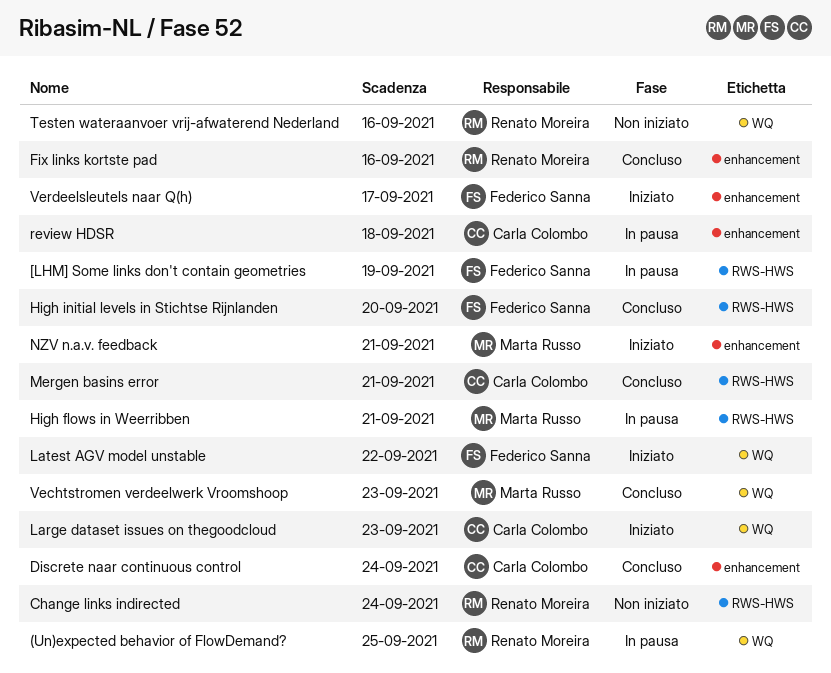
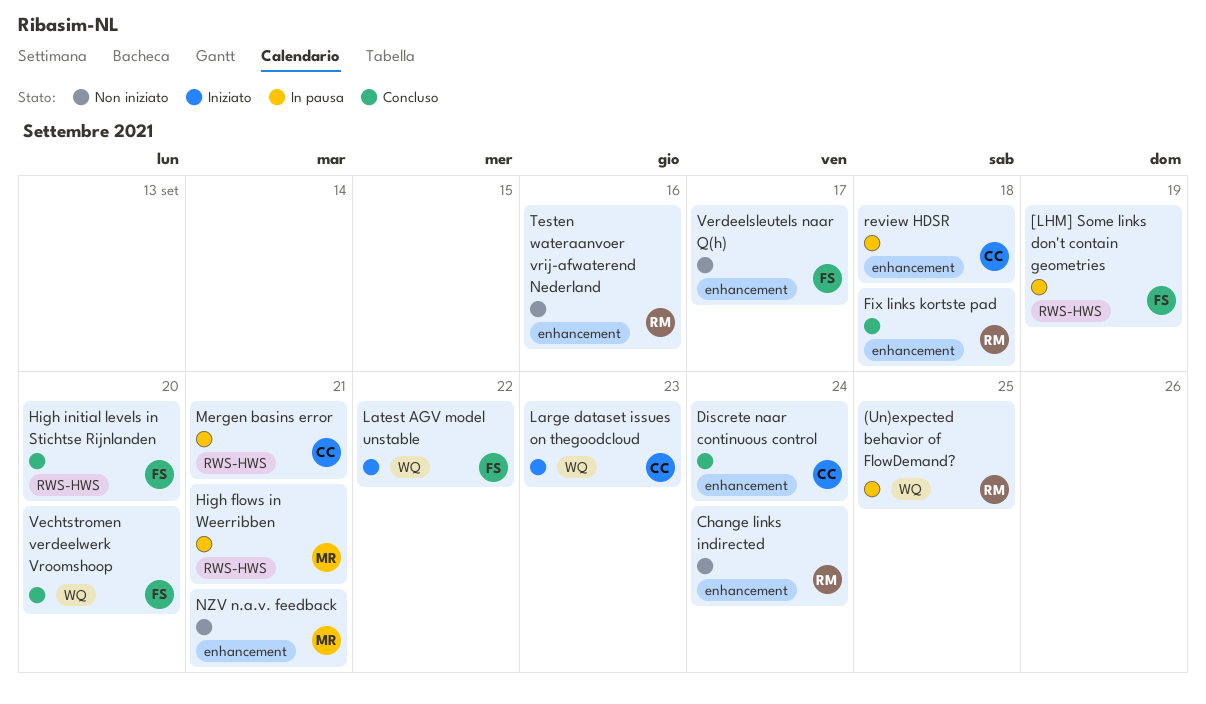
Change links indirected, label: RWS-HWS -> enhancement
Fix links kortste pad, due: Sep 16 -> Sep 18
Mergen basins error, status: Concluso -> In pausa
NZV n.a.v. feedback, status: Iniziato -> Non iniziato
Testen wateraanvoer vrij-afwaterend Nederland, label: WQ -> enhancement
Vechtstromen verdeelwerk Vroomshoop, owner: Marta Russo -> Federico Sanna
Vechtstromen verdeelwerk Vroomshoop, due: Sep 23 -> Sep 20
Verdeelsleutels naar Q(h), status: Iniziato -> Non iniziato

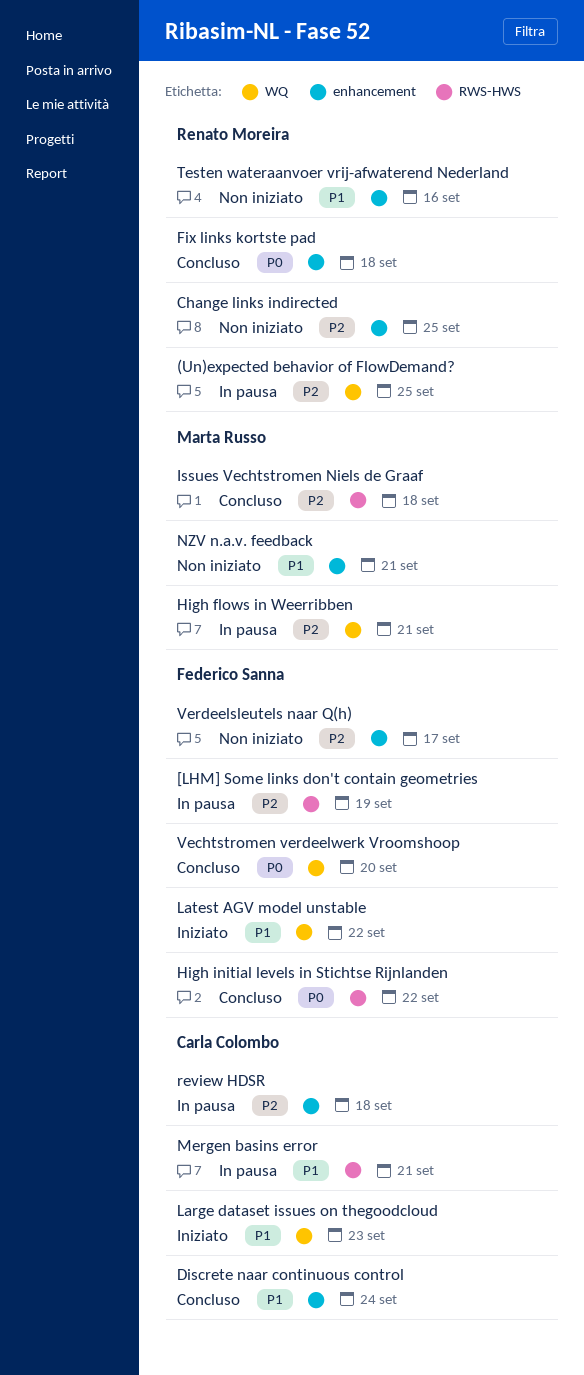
Change links indirected, due: Sep 24 -> Sep 25
High flows in Weerribben, label: RWS-HWS -> WQ
High initial levels in Stichtse Rijnlanden, due: Sep 20 -> Sep 22
Issues Vechtstromen Niels de Graaf: none -> present

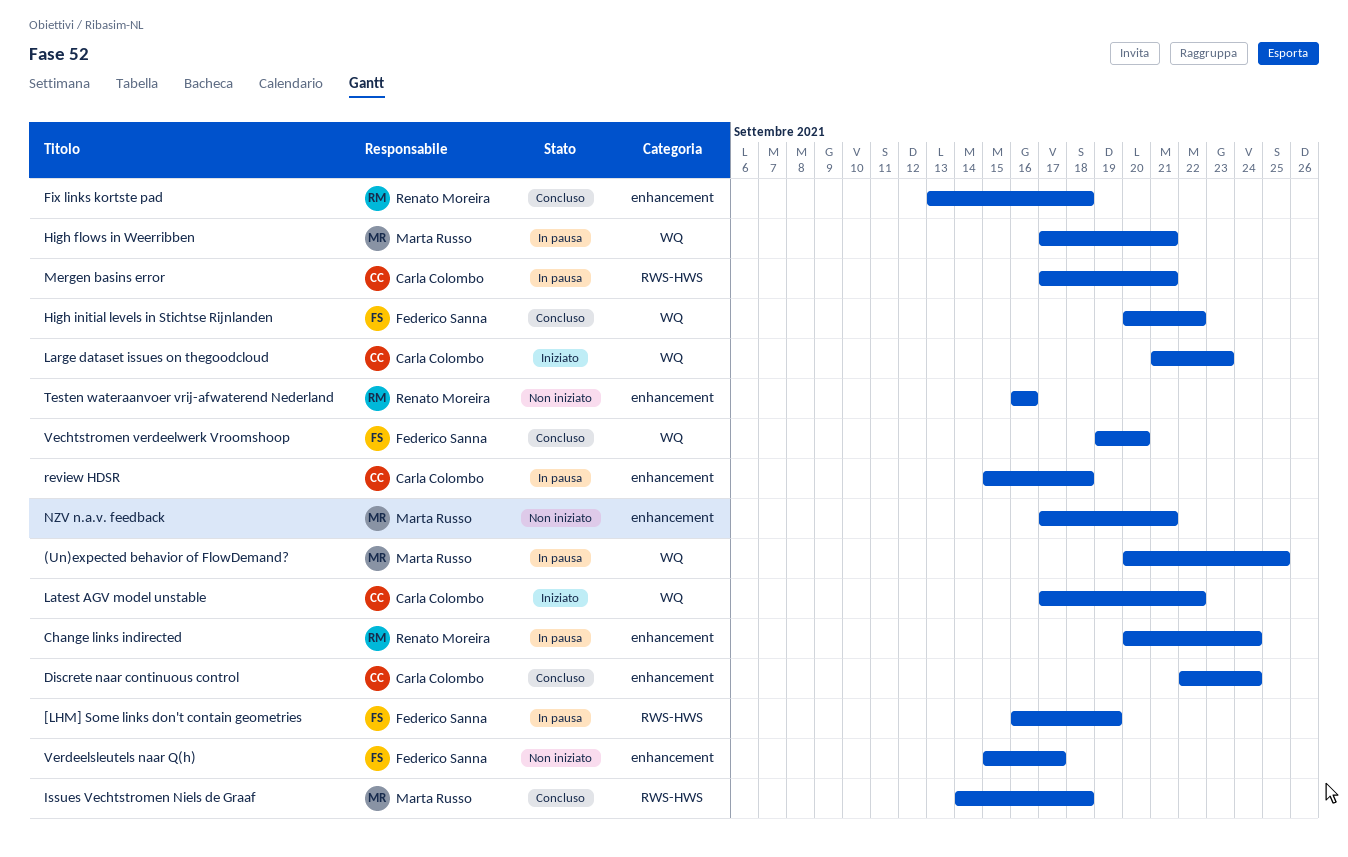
(Un)expected behavior of FlowDemand?, owner: Renato Moreira -> Marta Russo
Change links indirected, status: Non iniziato -> In pausa
Change links indirected, due: Sep 25 -> Sep 24
High initial levels in Stichtse Rijnlanden, label: RWS-HWS -> WQ
Latest AGV model unstable, owner: Federico Sanna -> Carla Colombo

